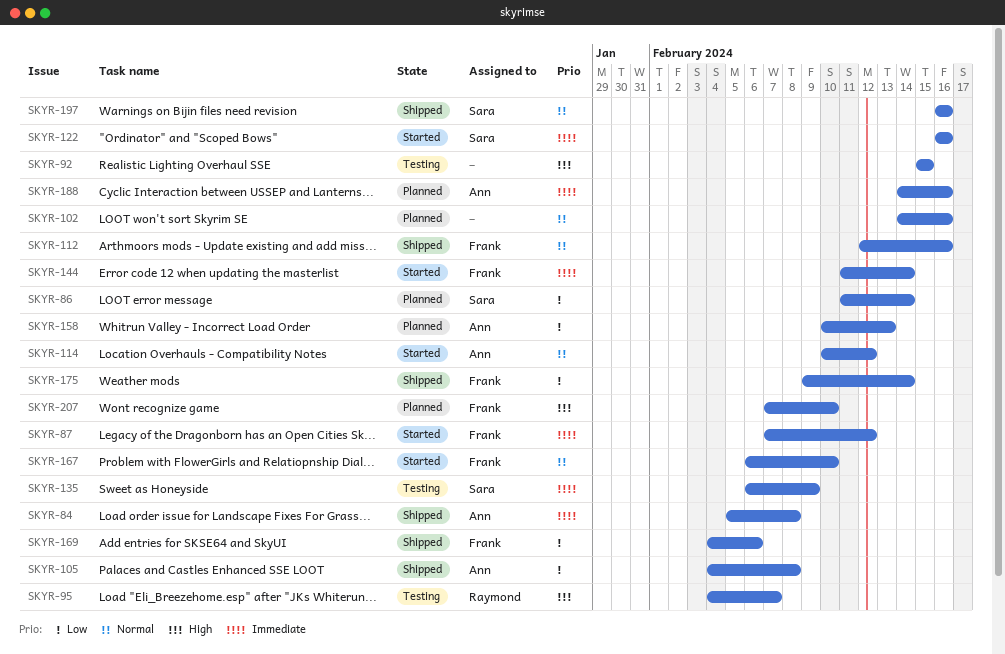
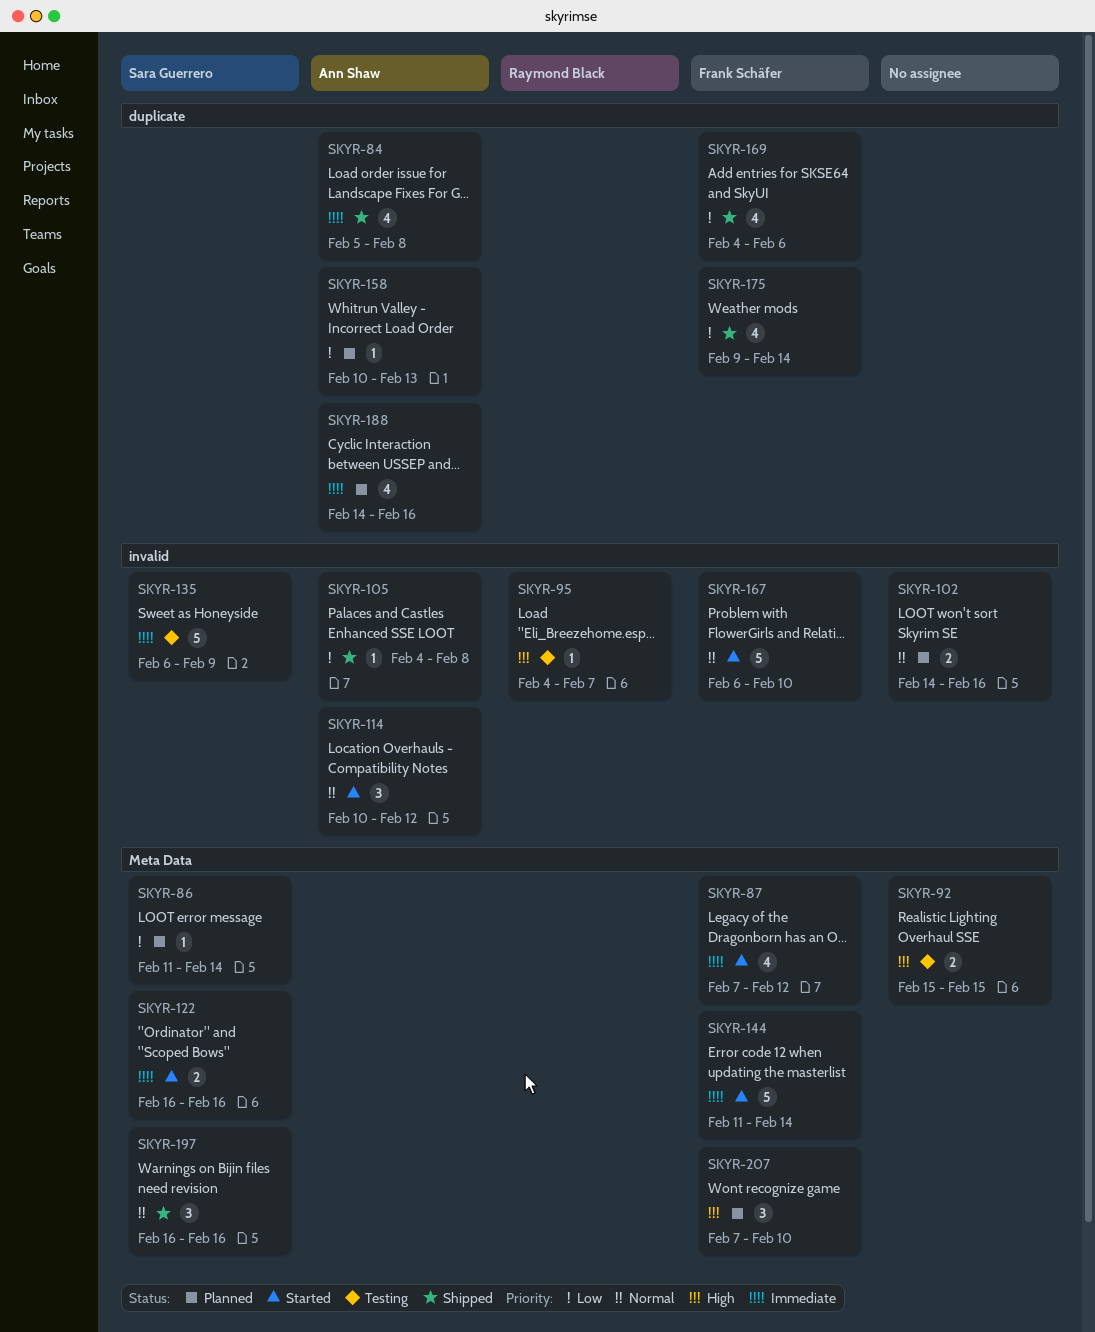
SKYR-112: present -> none

